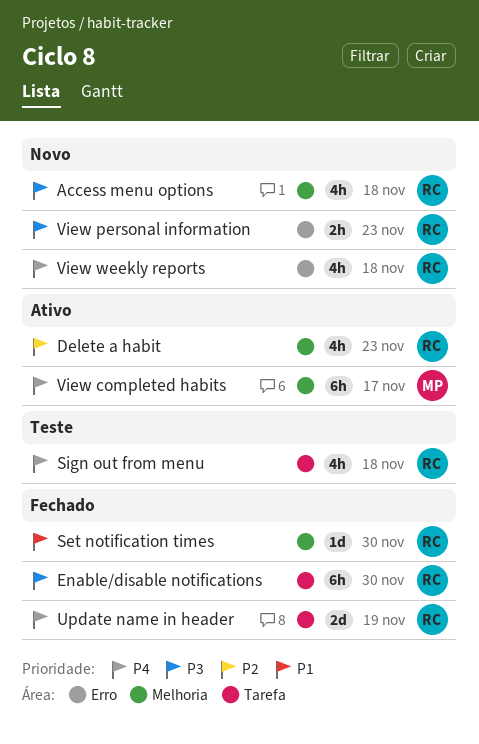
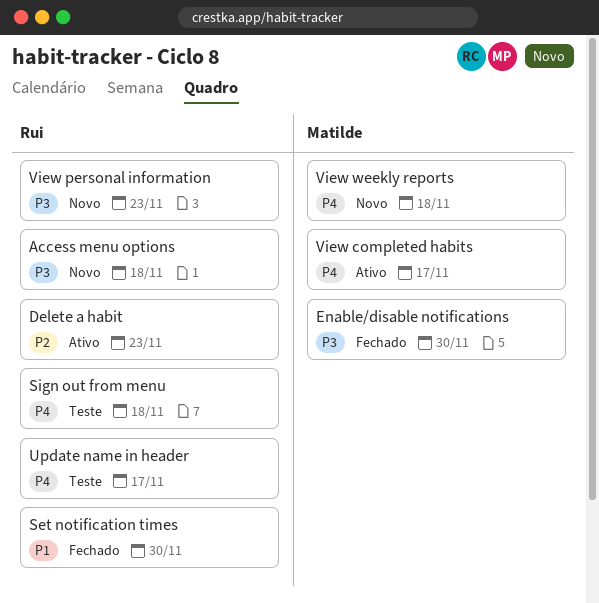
Enable/disable notifications, owner: Rui -> Matilde
Update name in header, status: Fechado -> Teste
Update name in header, due: Nov 19 -> Nov 17
View weekly reports, owner: Rui -> Matilde

